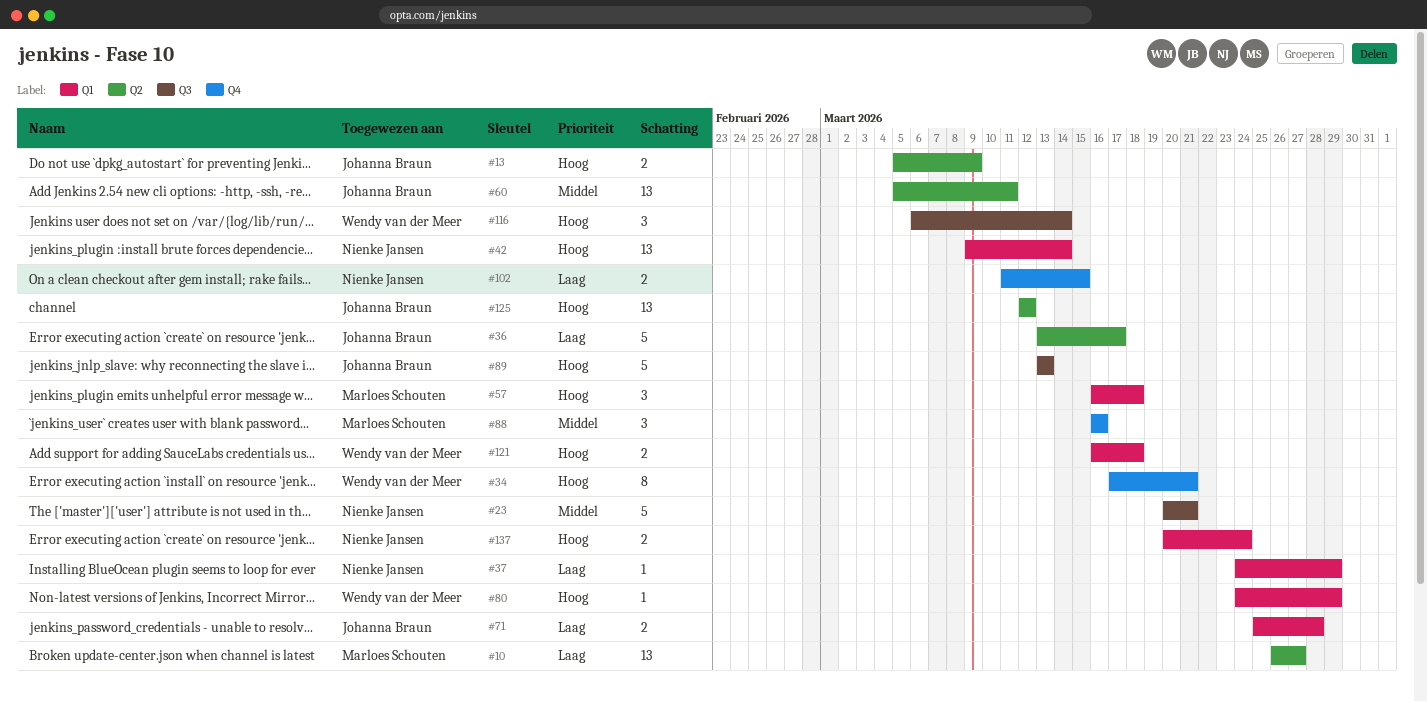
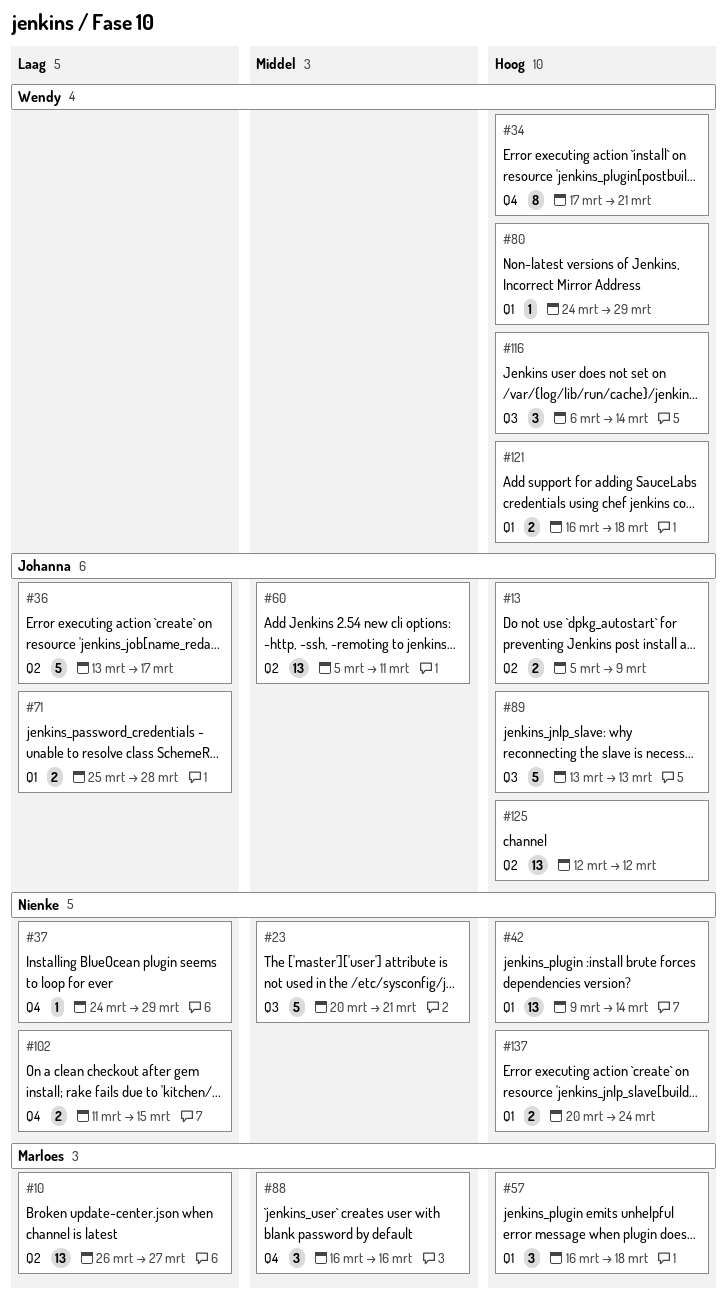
#37, label: Q1 -> Q4

